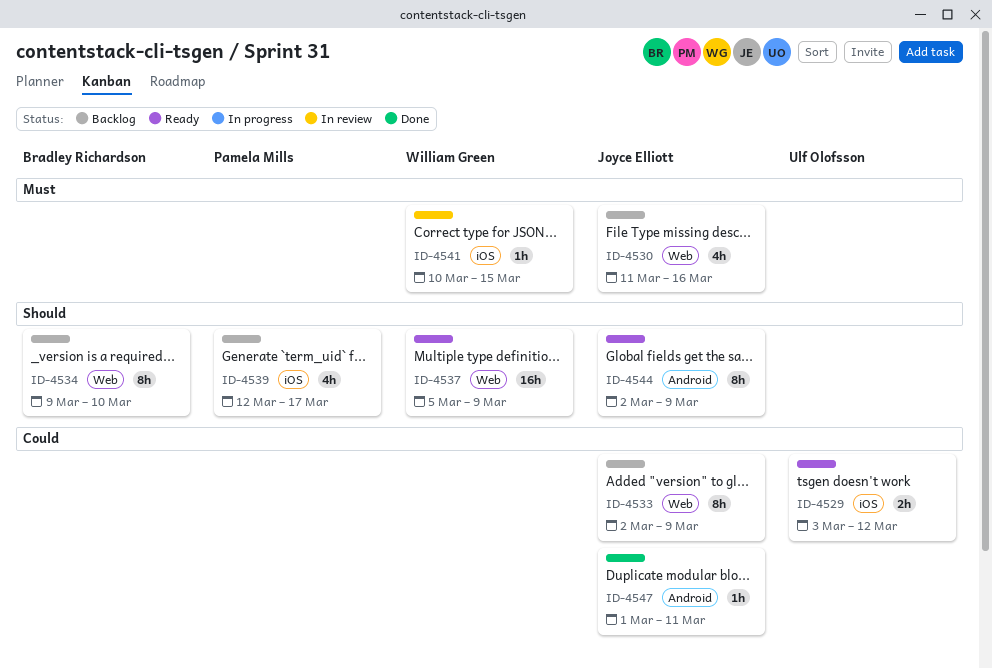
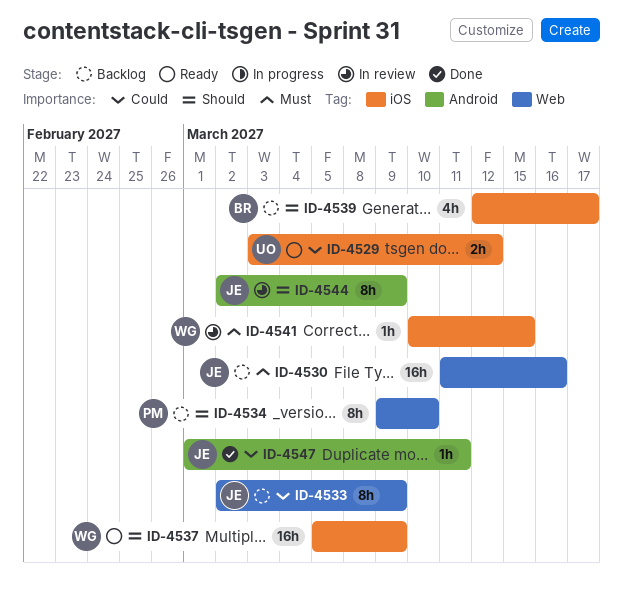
ID-4530, estimate: 4h -> 16h
ID-4534, owner: Bradley Richardson -> Pamela Mills
ID-4537, label: Web -> iOS
ID-4539, owner: Pamela Mills -> Bradley Richardson
ID-4544, status: Ready -> In review

